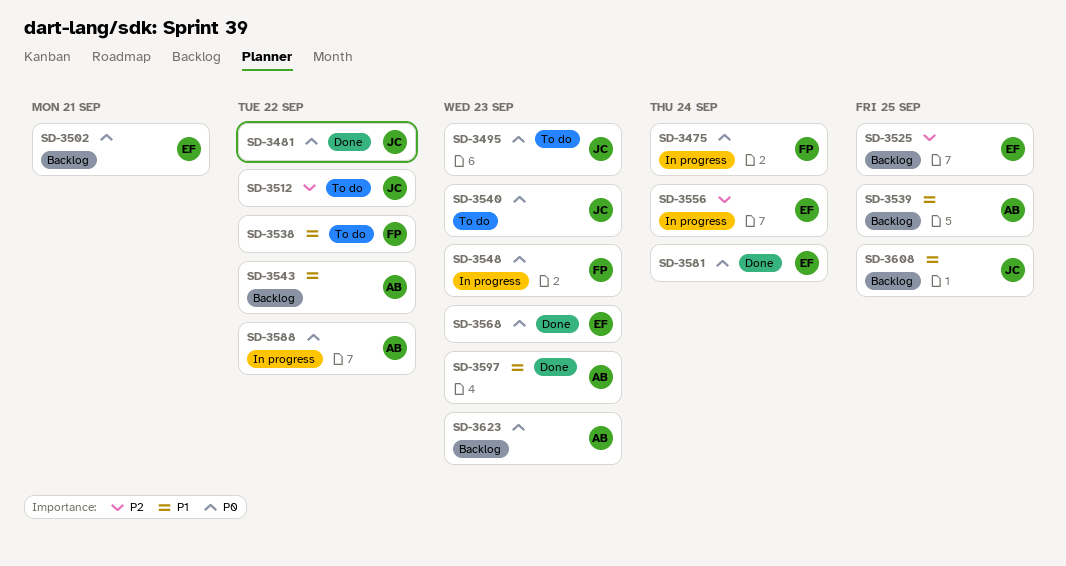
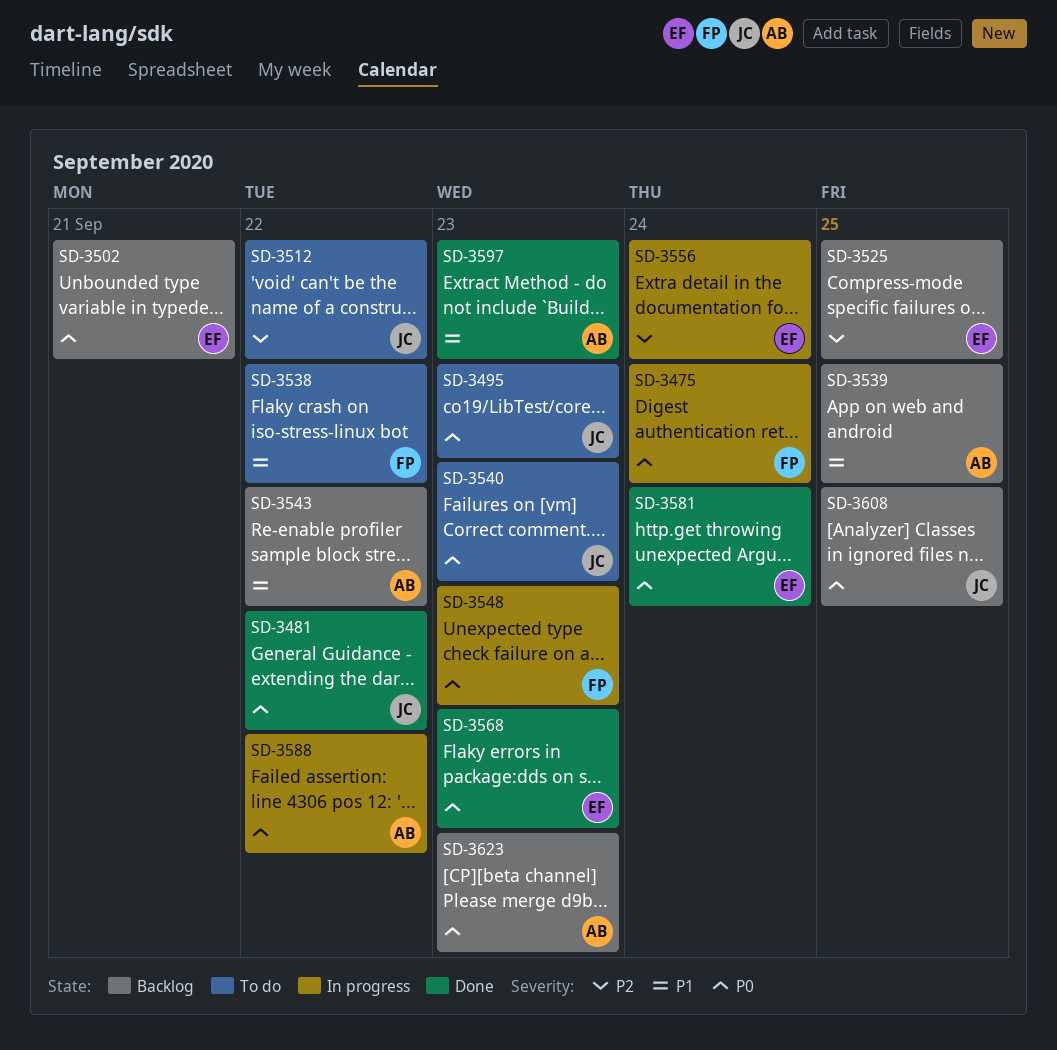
SD-3608, priority: P1 -> P0

